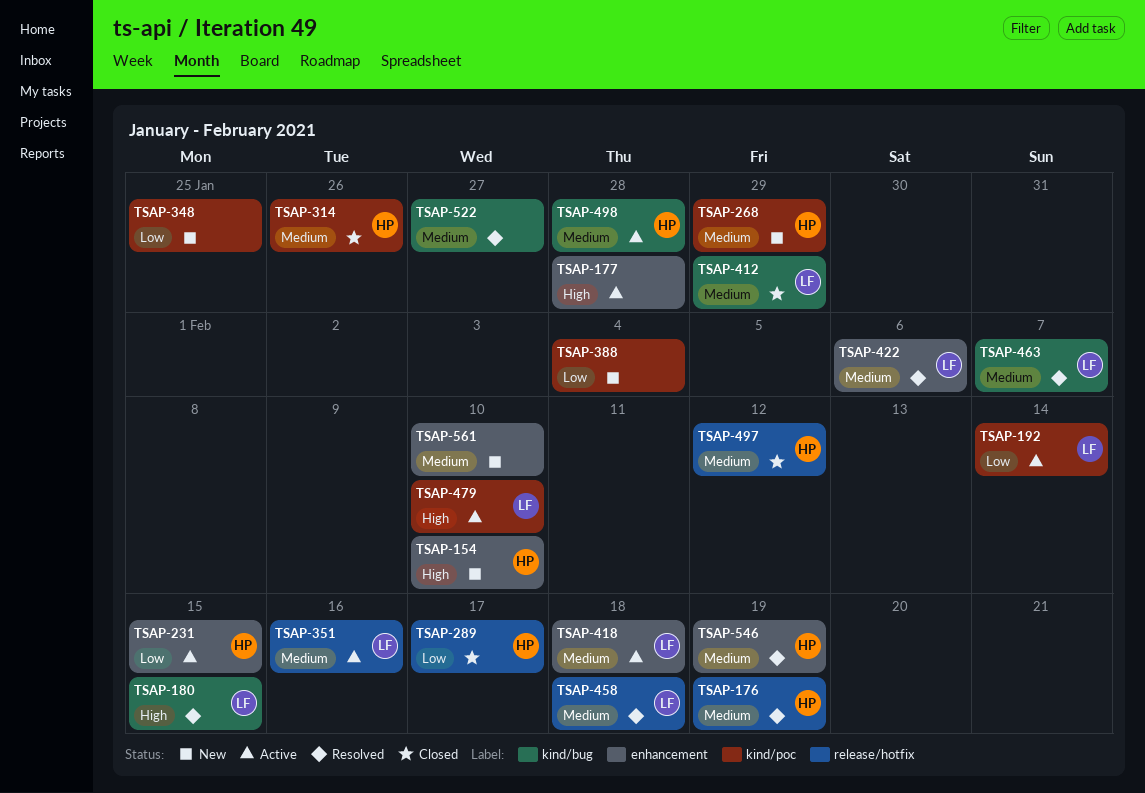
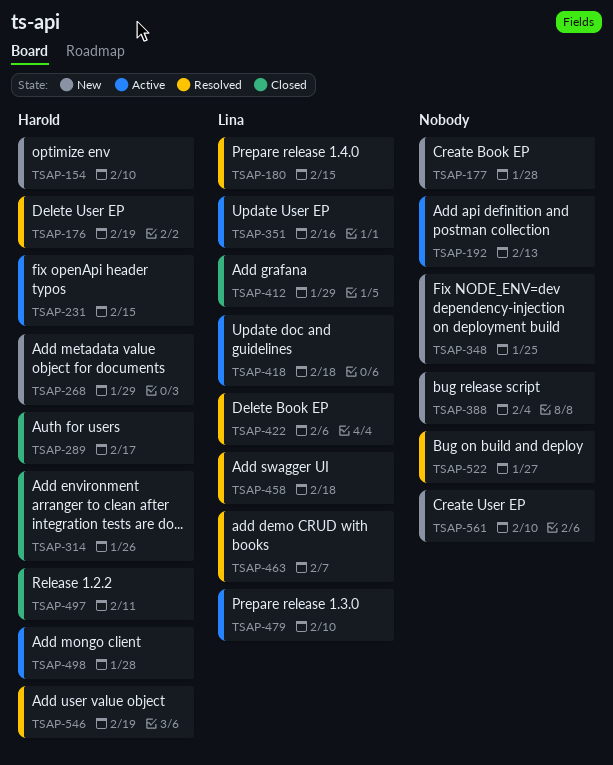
TSAP-177, status: Active -> New
TSAP-192, owner: Lina -> none
TSAP-192, due: Feb 14 -> Feb 13
TSAP-497, due: Feb 12 -> Feb 11

